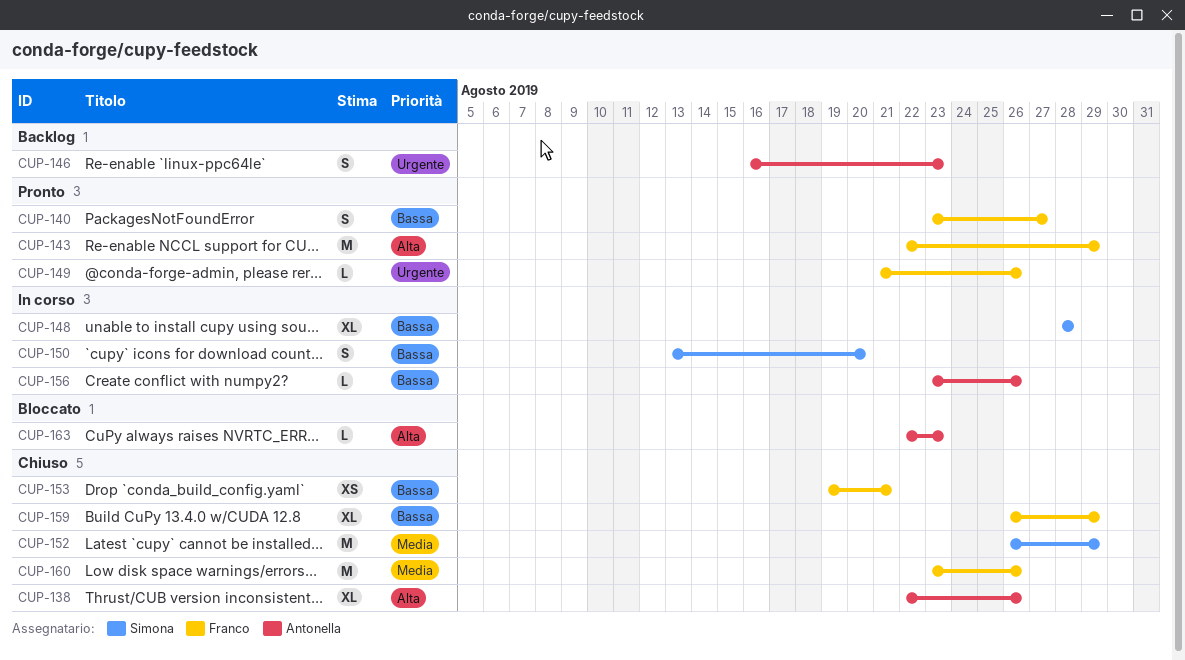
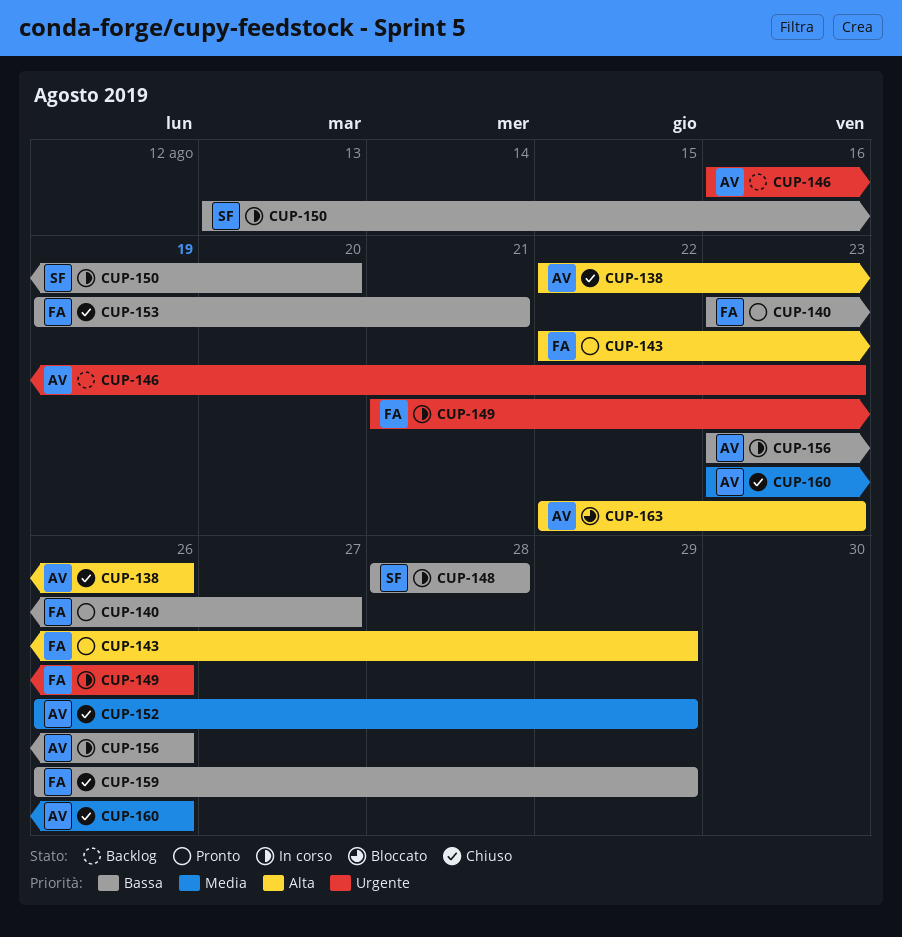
CUP-149, status: Pronto -> In corso
CUP-152, owner: Simona -> Antonella
CUP-160, owner: Franco -> Antonella

